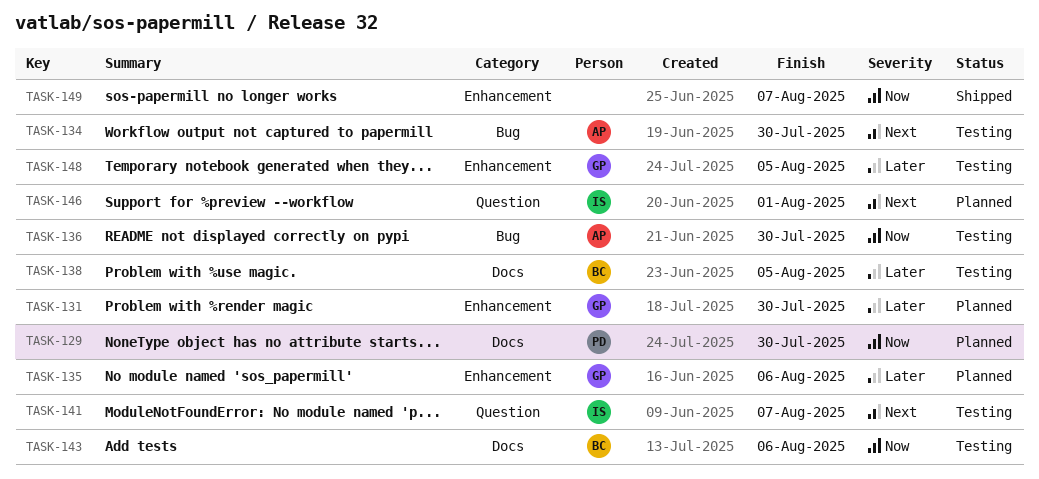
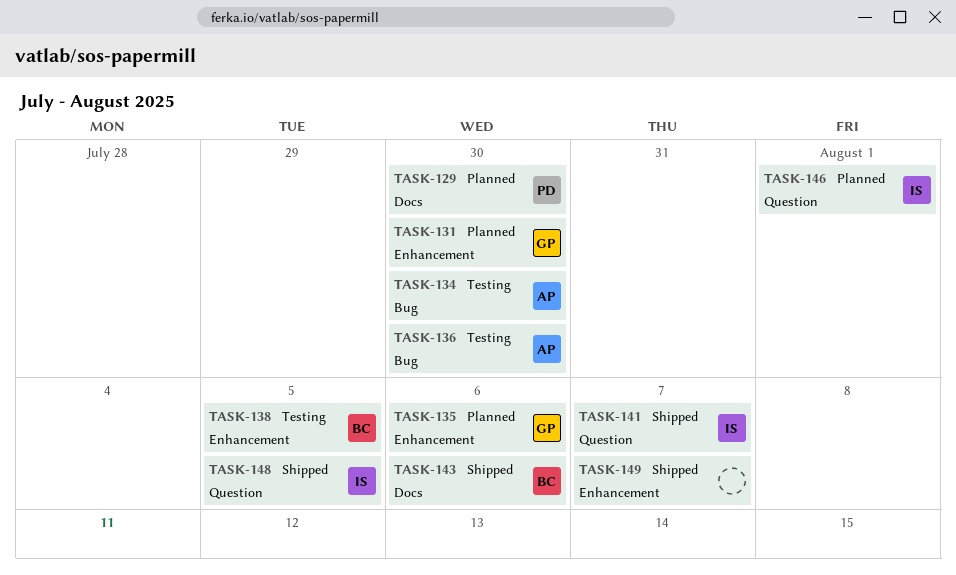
TASK-138, label: Docs -> Enhancement
TASK-141, status: Testing -> Shipped
TASK-143, status: Testing -> Shipped
TASK-148, status: Testing -> Shipped
TASK-148, owner: GP -> IS
TASK-148, label: Enhancement -> Question

